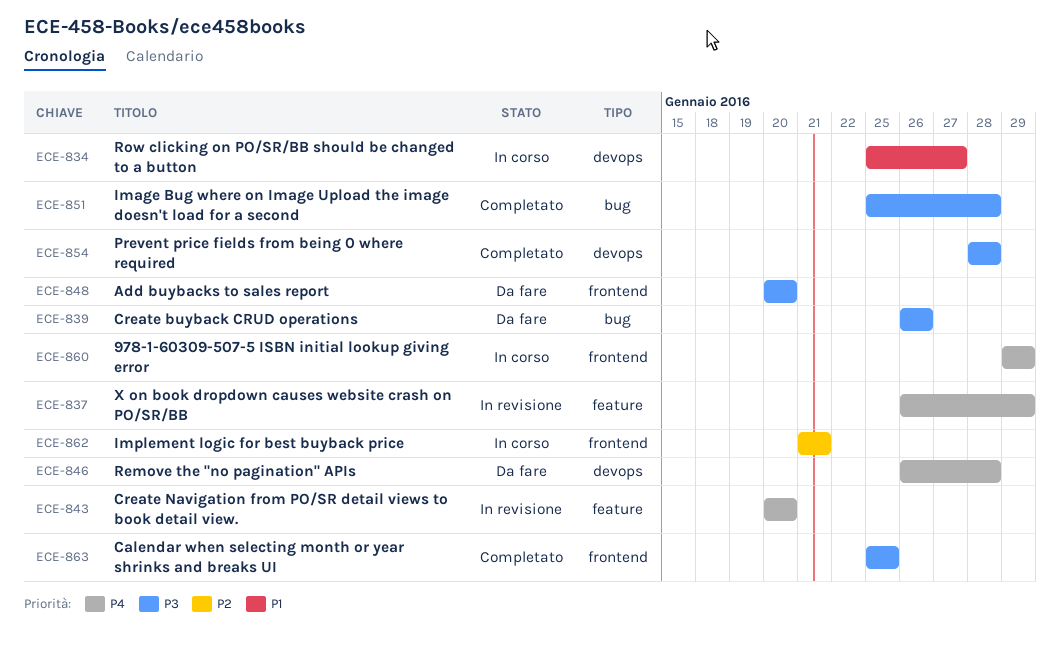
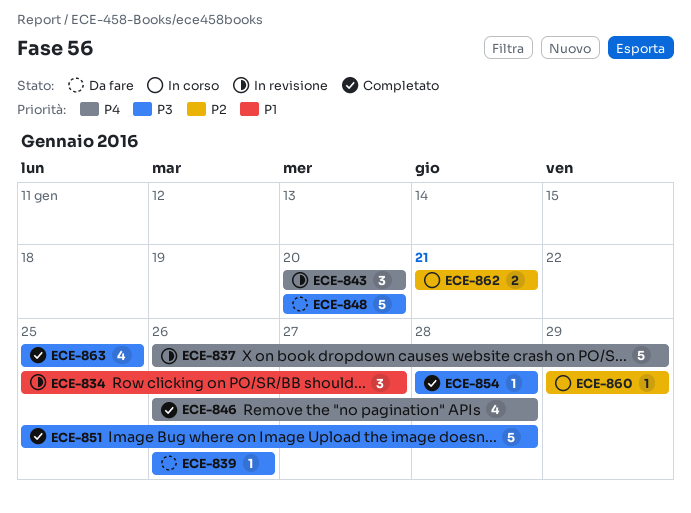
ECE-834, status: In corso -> In revisione
ECE-846, status: Da fare -> Completato
ECE-860, priority: P4 -> P2

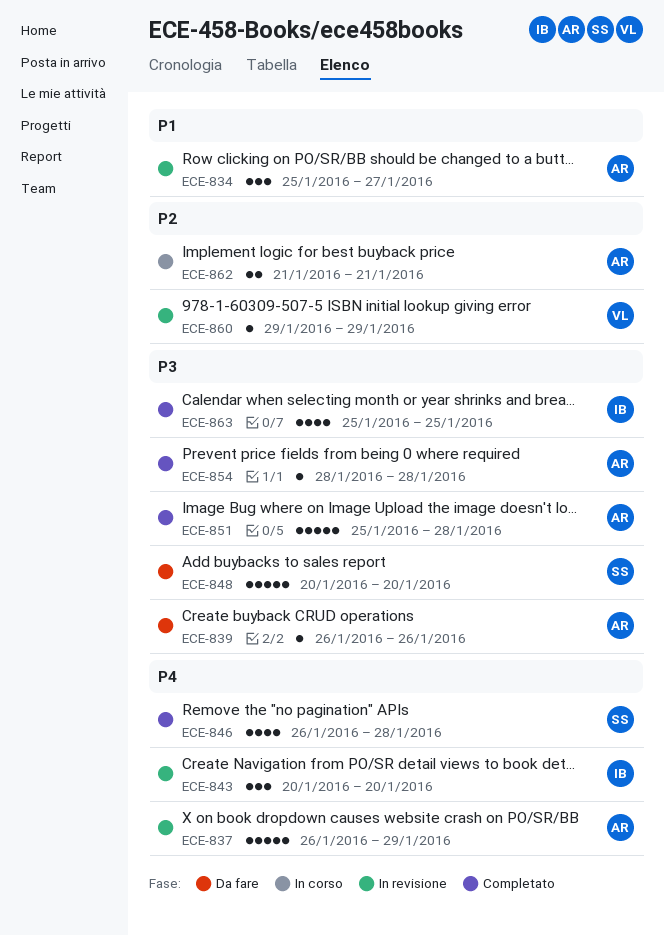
ECE-860, status: In corso -> In revisione

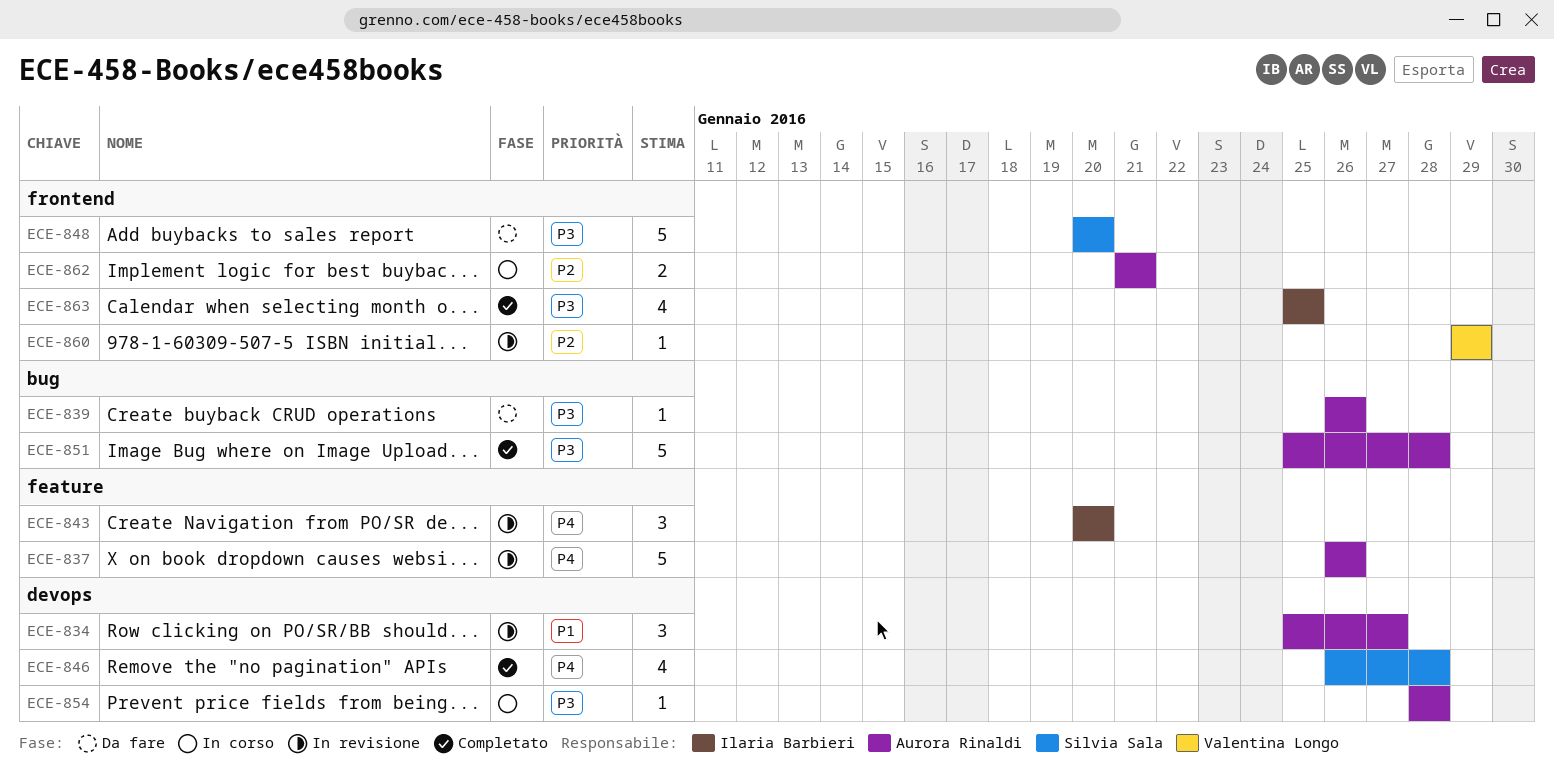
ECE-837, due: Jan 29 -> Jan 26
ECE-854, status: Completato -> In corso

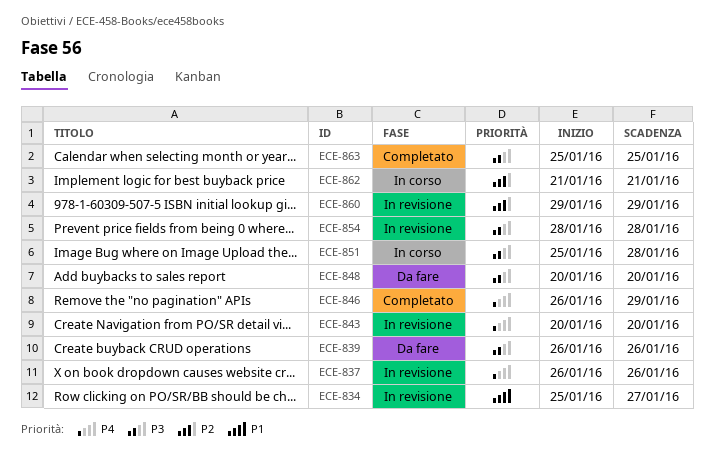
ECE-846, due: Jan 28 -> Jan 29
ECE-851, status: Completato -> In corso
ECE-854, status: In corso -> In revisione

